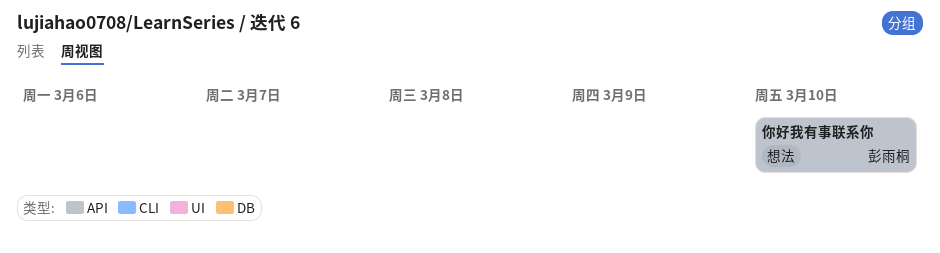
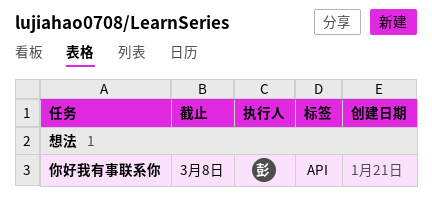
你好我有事联系你, due: Mar 10 -> Mar 8

